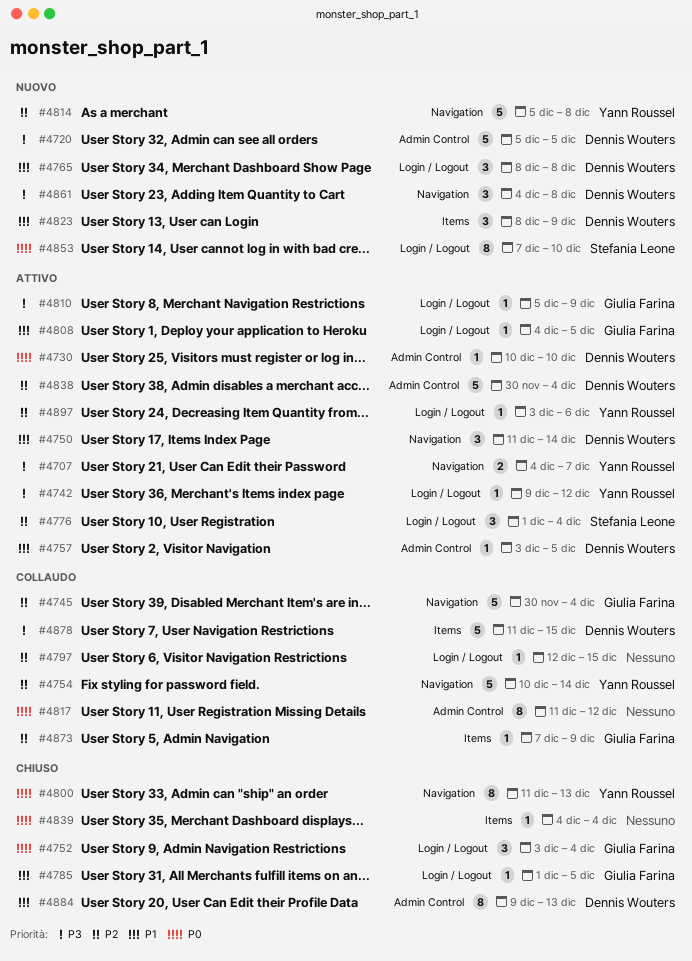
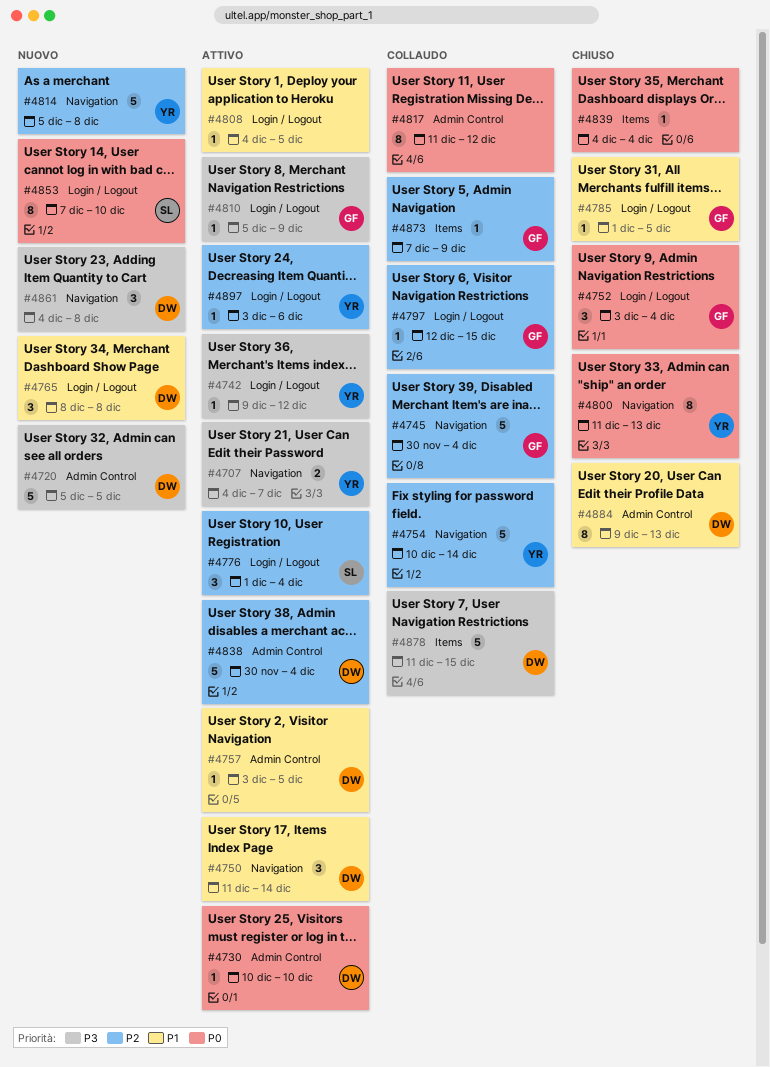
#4797, owner: none -> Giulia Farina
#4808, owner: Giulia Farina -> none
#4823: present -> none

